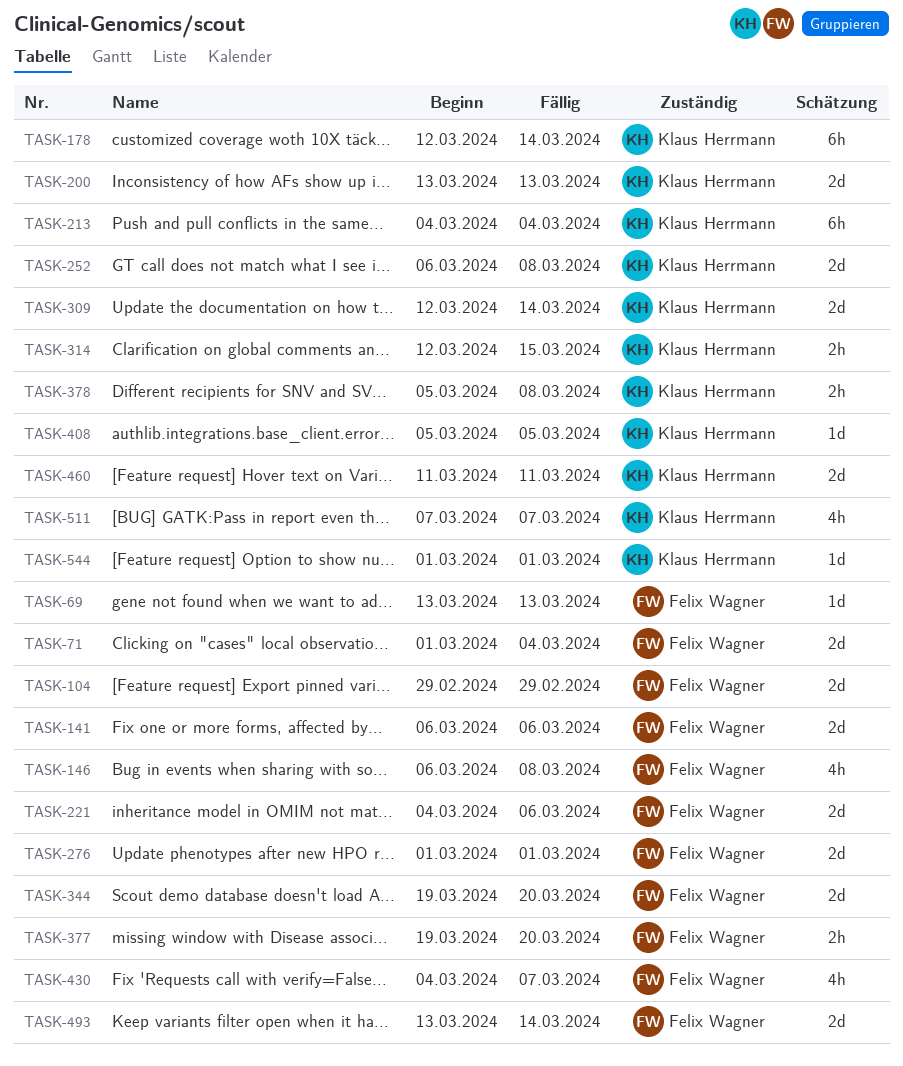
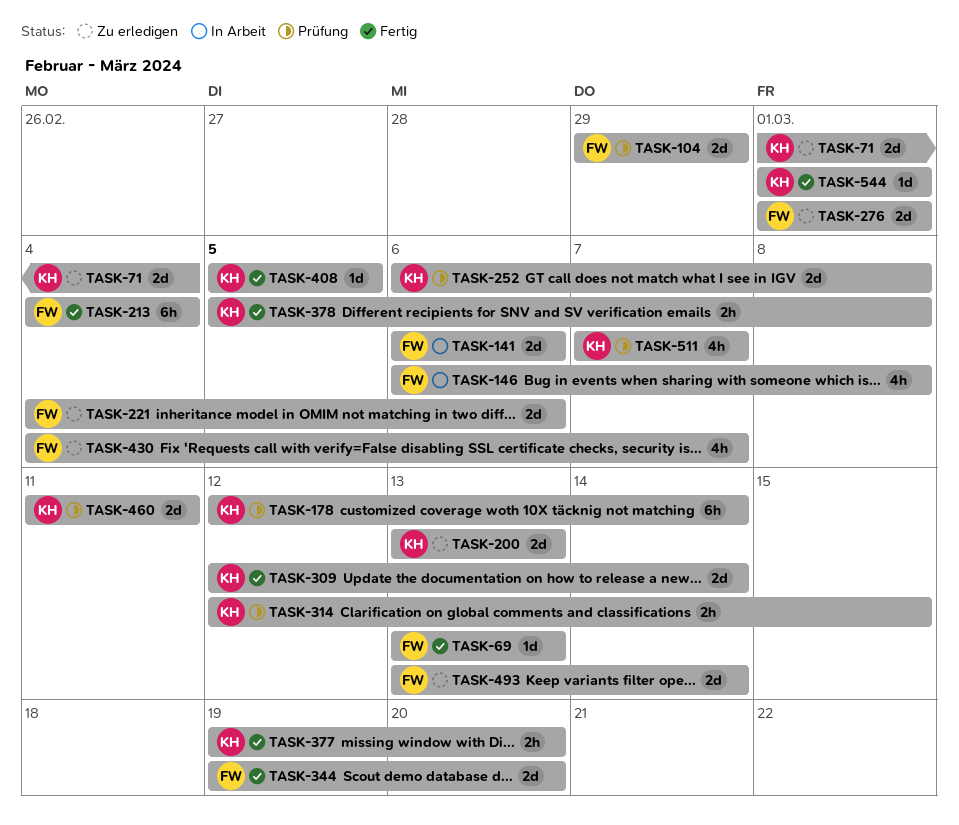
TASK-71, owner: Felix Wagner -> Klaus Herrmann
TASK-213, owner: Klaus Herrmann -> Felix Wagner
TASK-377, owner: Felix Wagner -> Klaus Herrmann

